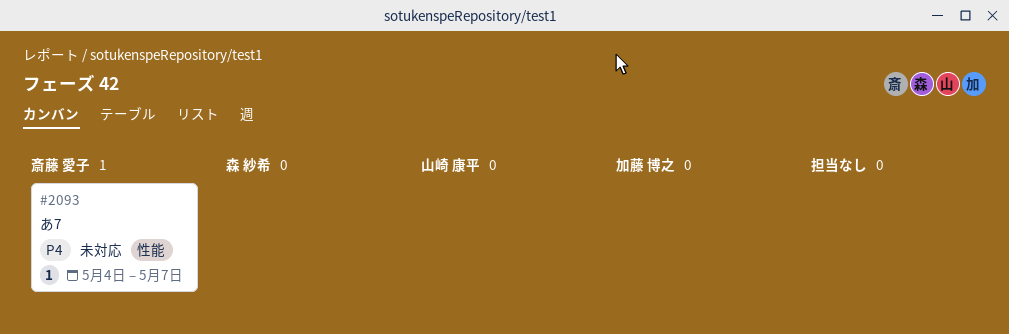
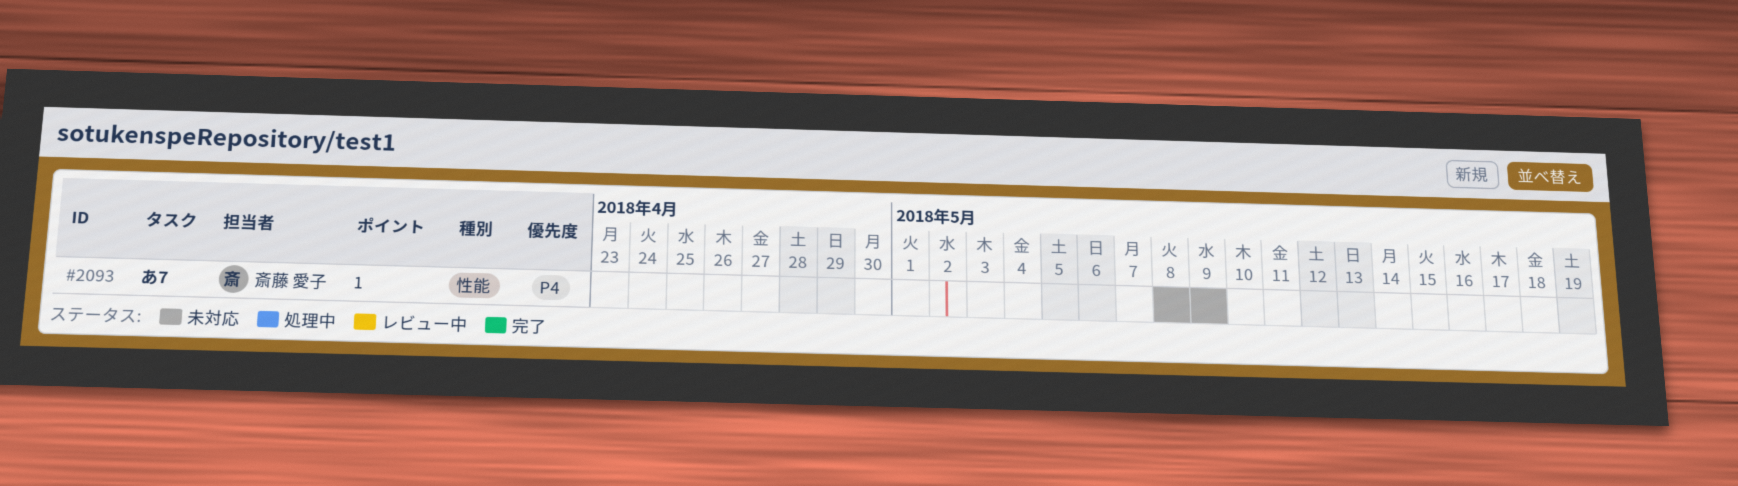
#2093, start: May 4 -> May 8
#2093, due: May 7 -> May 9

